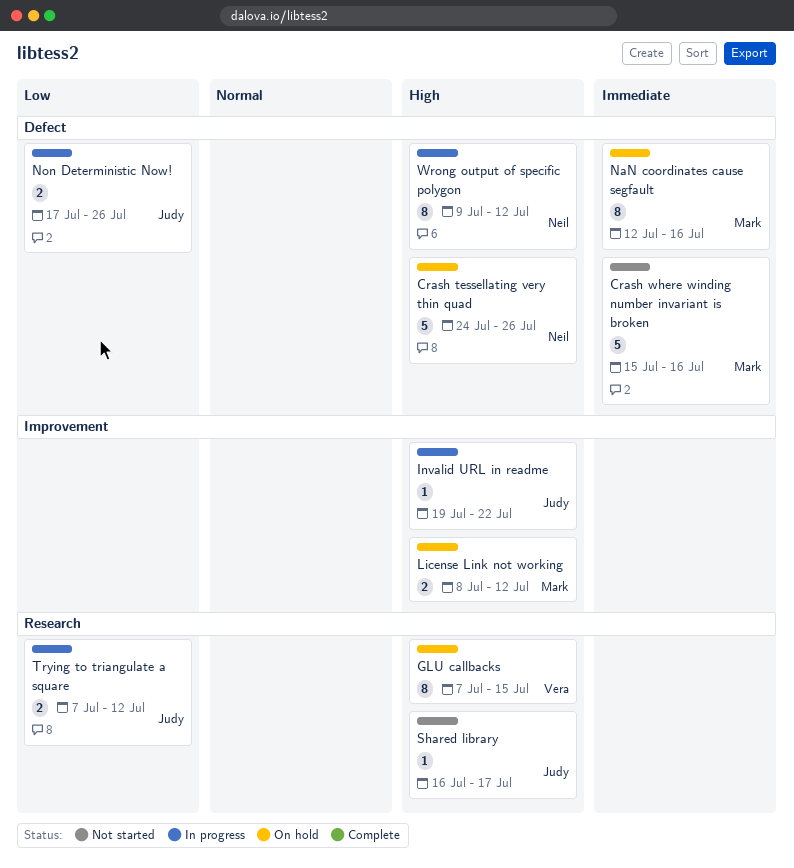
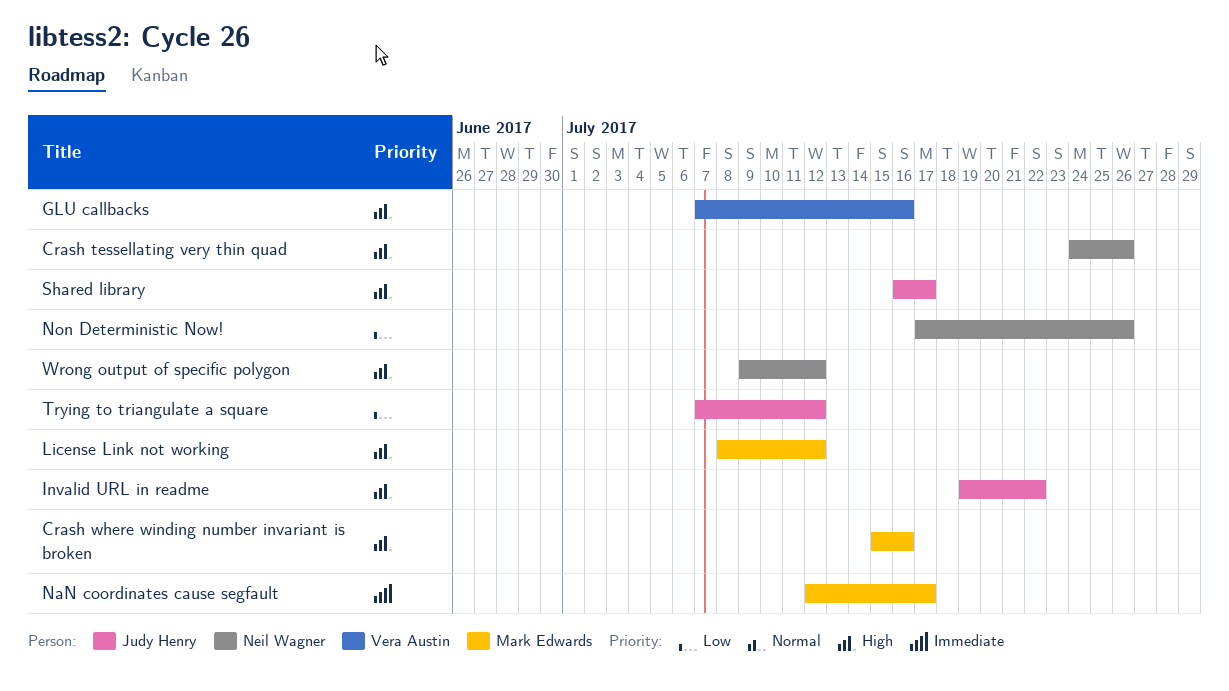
Crash where winding number invariant is broken, priority: Immediate -> High
GLU callbacks, due: Jul 15 -> Jul 16
NaN coordinates cause segfault, due: Jul 16 -> Jul 17
Non Deterministic Now!, owner: Judy Henry -> Neil Wagner

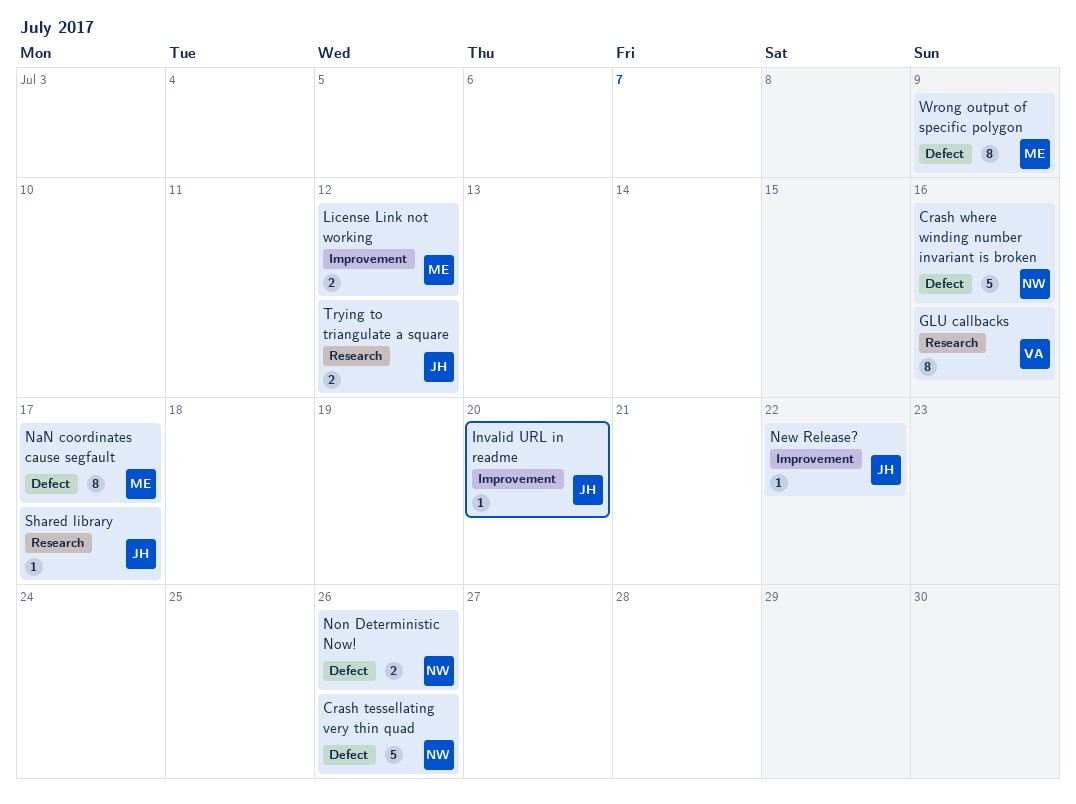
Crash where winding number invariant is broken, owner: Mark Edwards -> Neil Wagner
Invalid URL in readme, due: Jul 22 -> Jul 20
New Release?: none -> present
Wrong output of specific polygon, owner: Neil Wagner -> Mark Edwards
Wrong output of specific polygon, due: Jul 12 -> Jul 9

